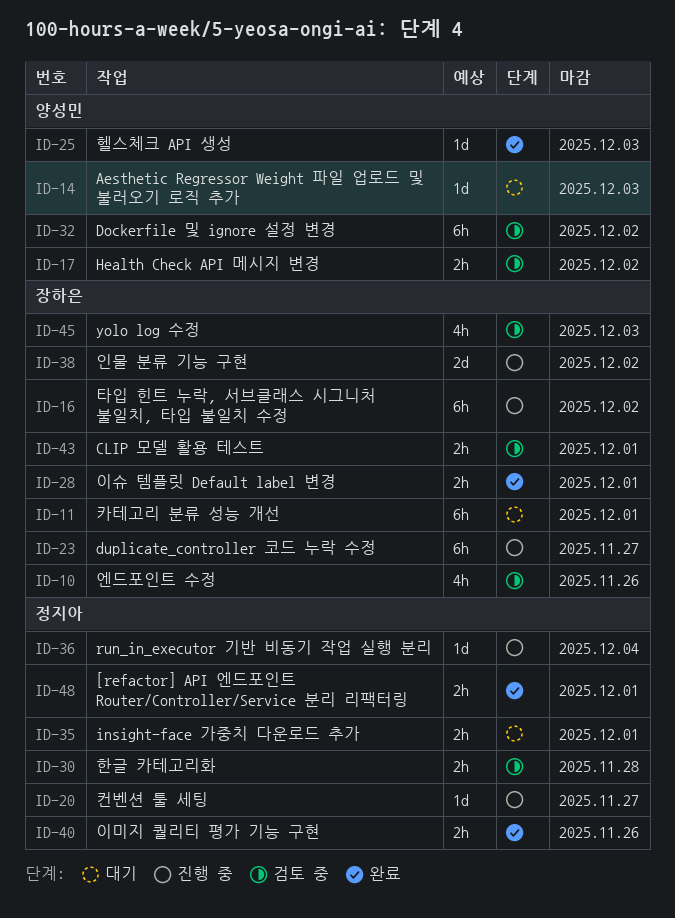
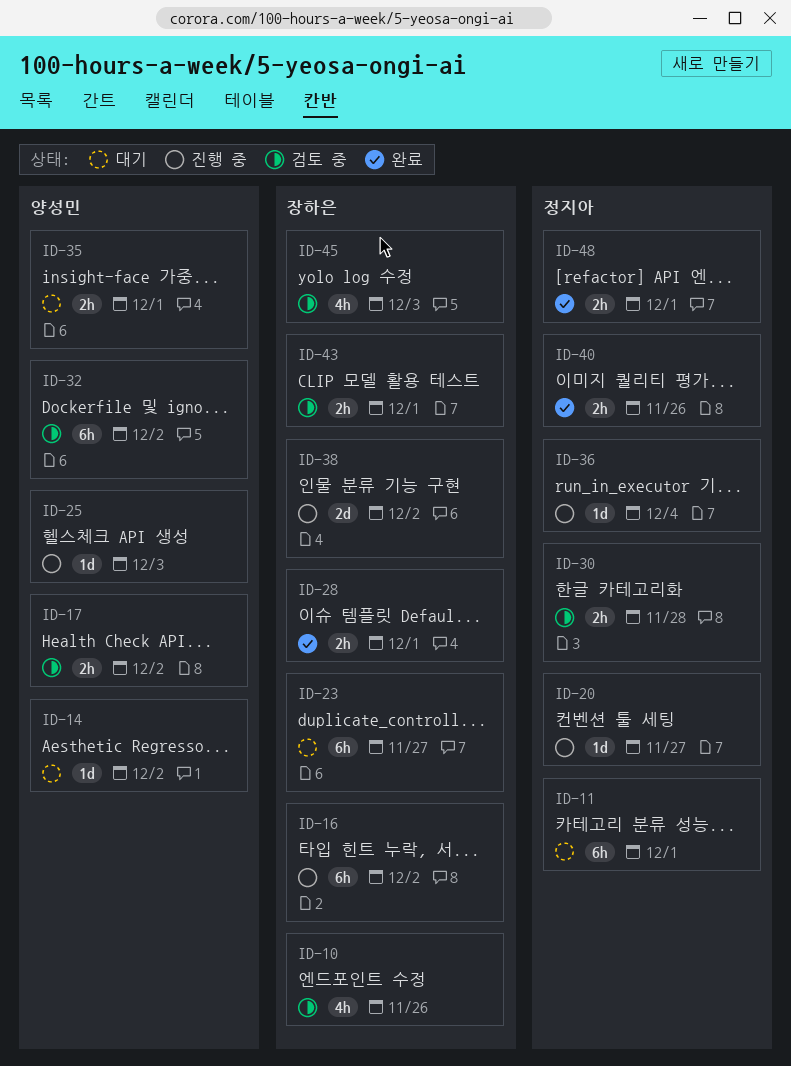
ID-11, owner: 장하은 -> 정지아
ID-14, due: Dec 3 -> Dec 2
ID-23, status: 진행 중 -> 대기
ID-25, status: 완료 -> 진행 중
ID-35, owner: 정지아 -> 양성민

